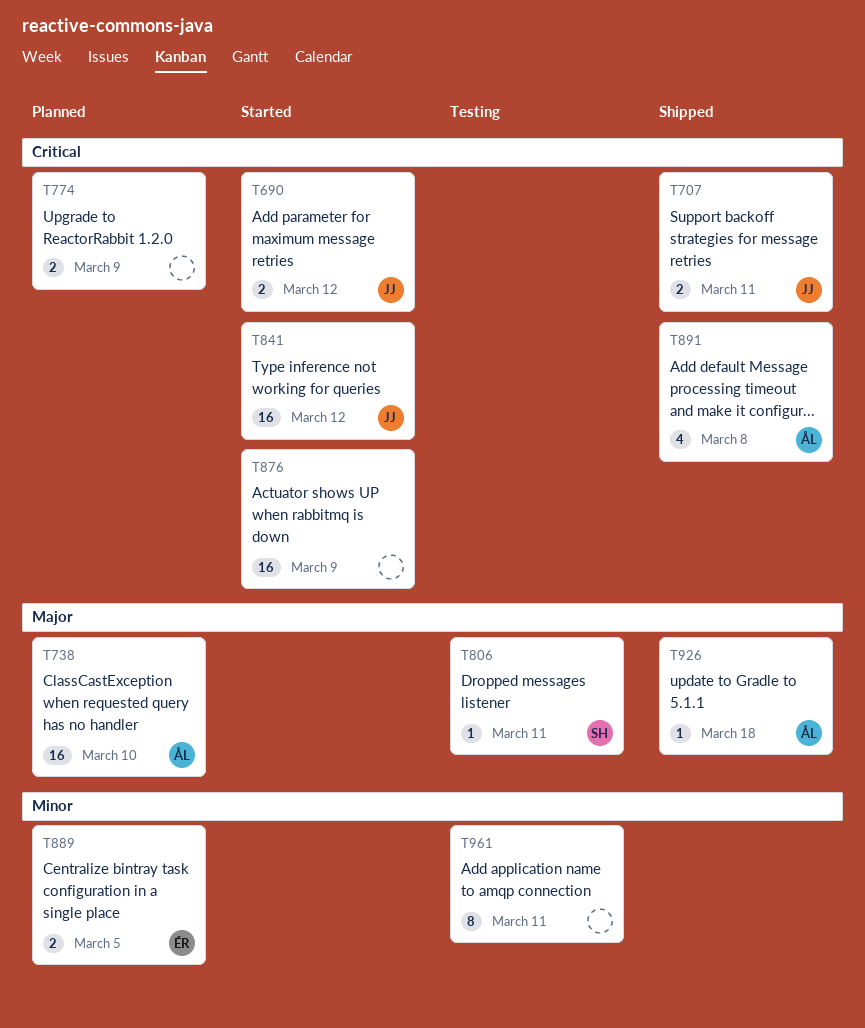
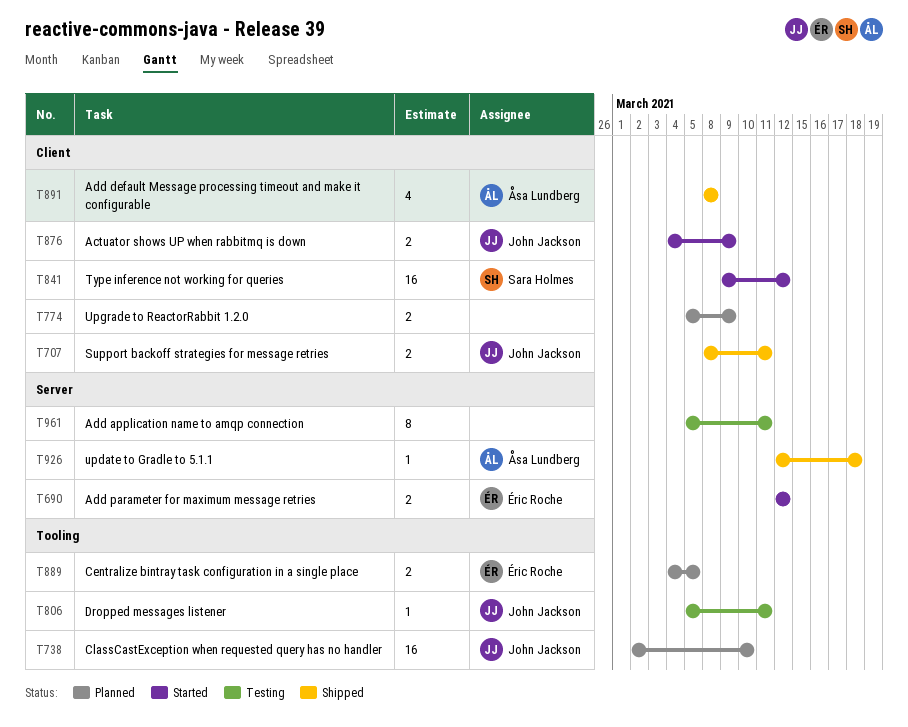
T690, owner: John Jackson -> Éric Roche
T738, owner: Åsa Lundberg -> John Jackson
T806, owner: Sara Holmes -> John Jackson
T841, owner: John Jackson -> Sara Holmes
T876, owner: none -> John Jackson
T876, estimate: 16 -> 2

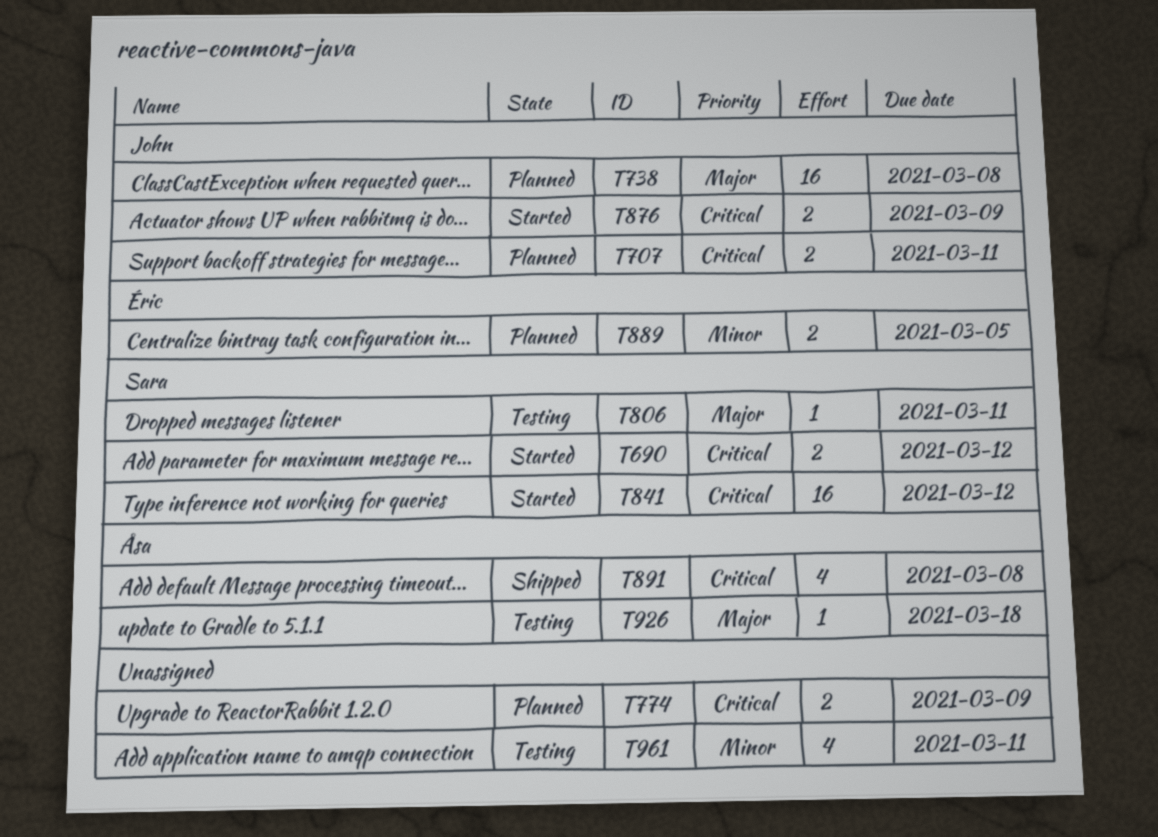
T690, owner: Éric Roche -> Sara Holmes
T707, status: Shipped -> Planned
T738, due: Mar 10 -> Mar 8
T806, owner: John Jackson -> Sara Holmes
T926, status: Shipped -> Testing
T961, estimate: 8 -> 4

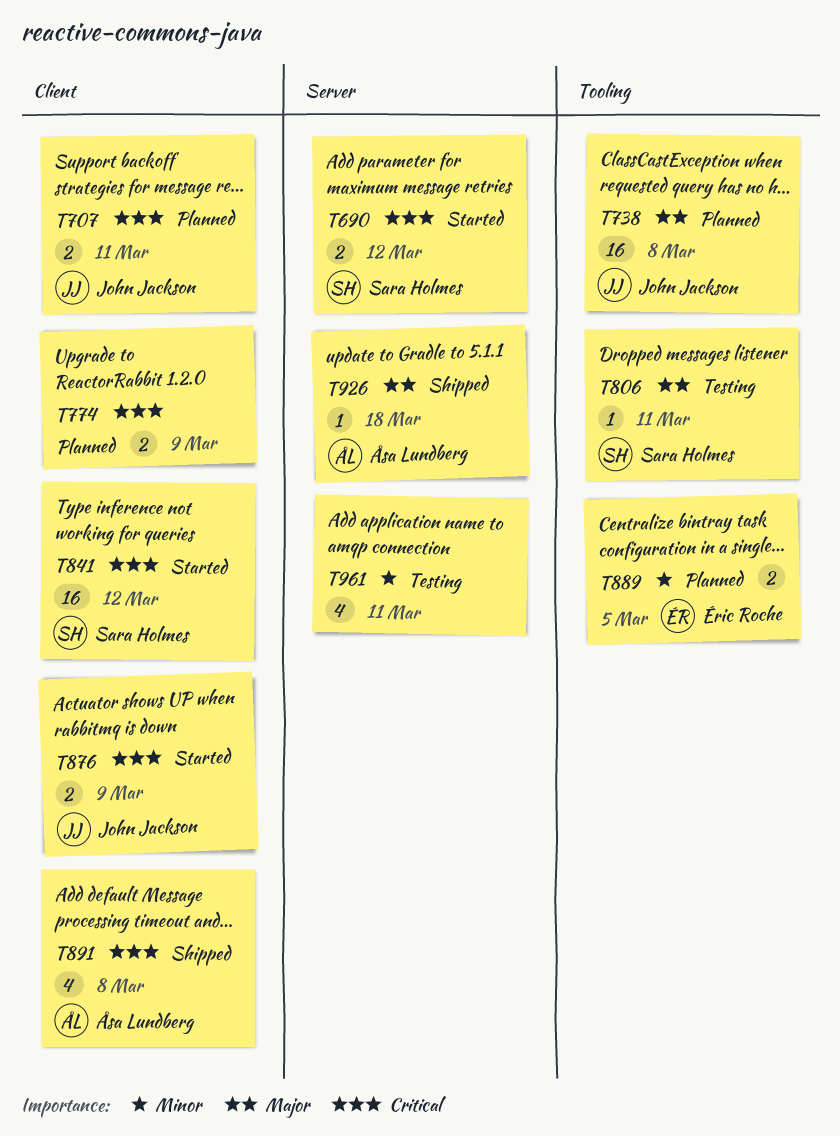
T926, status: Testing -> Shipped

